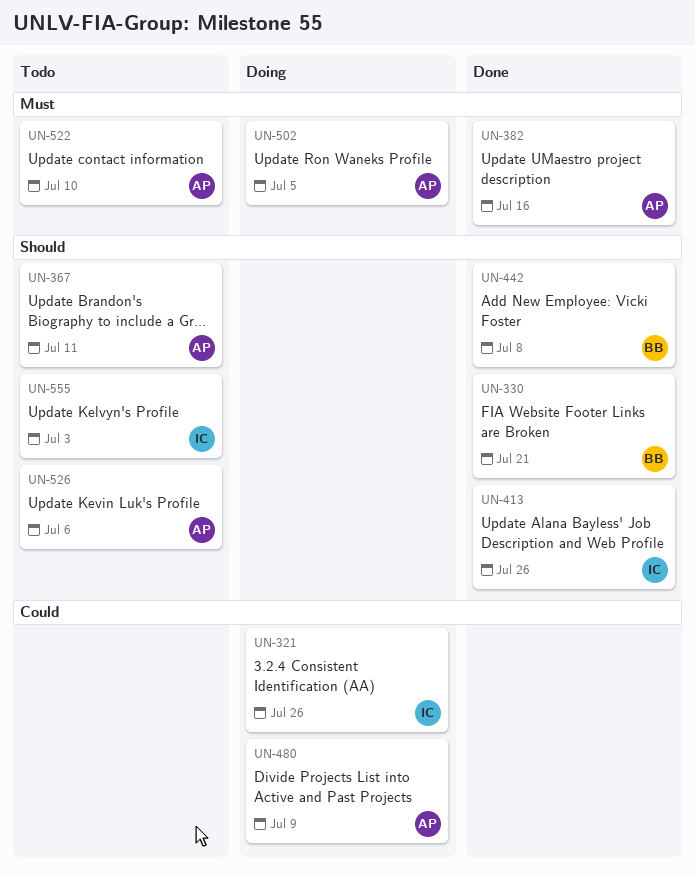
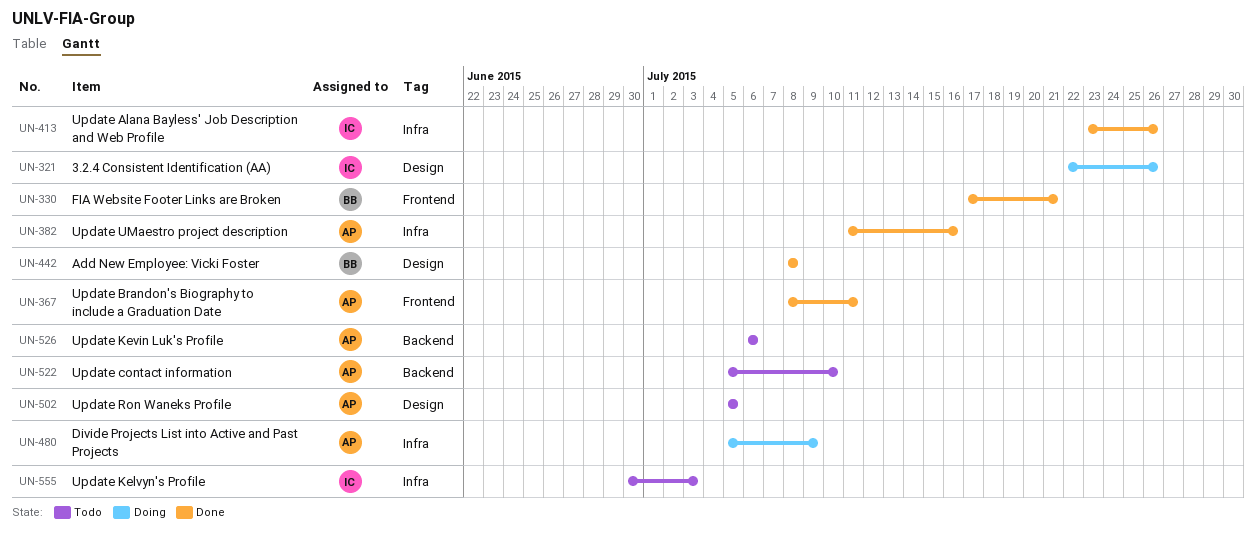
UN-367, status: Todo -> Done
UN-502, status: Doing -> Todo

